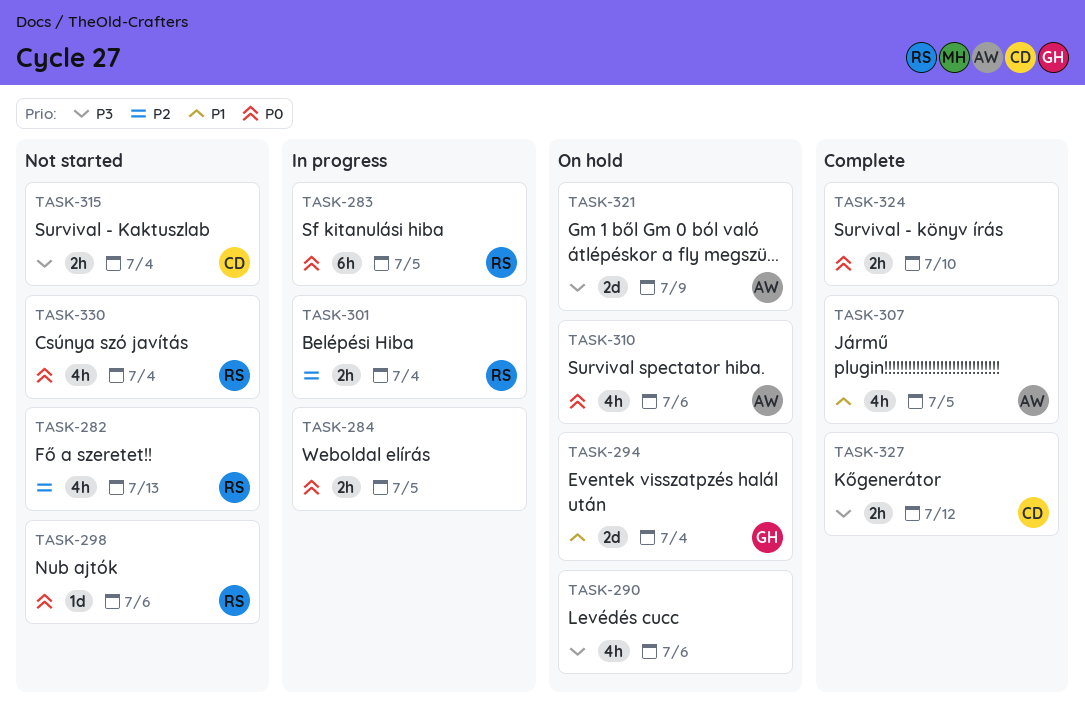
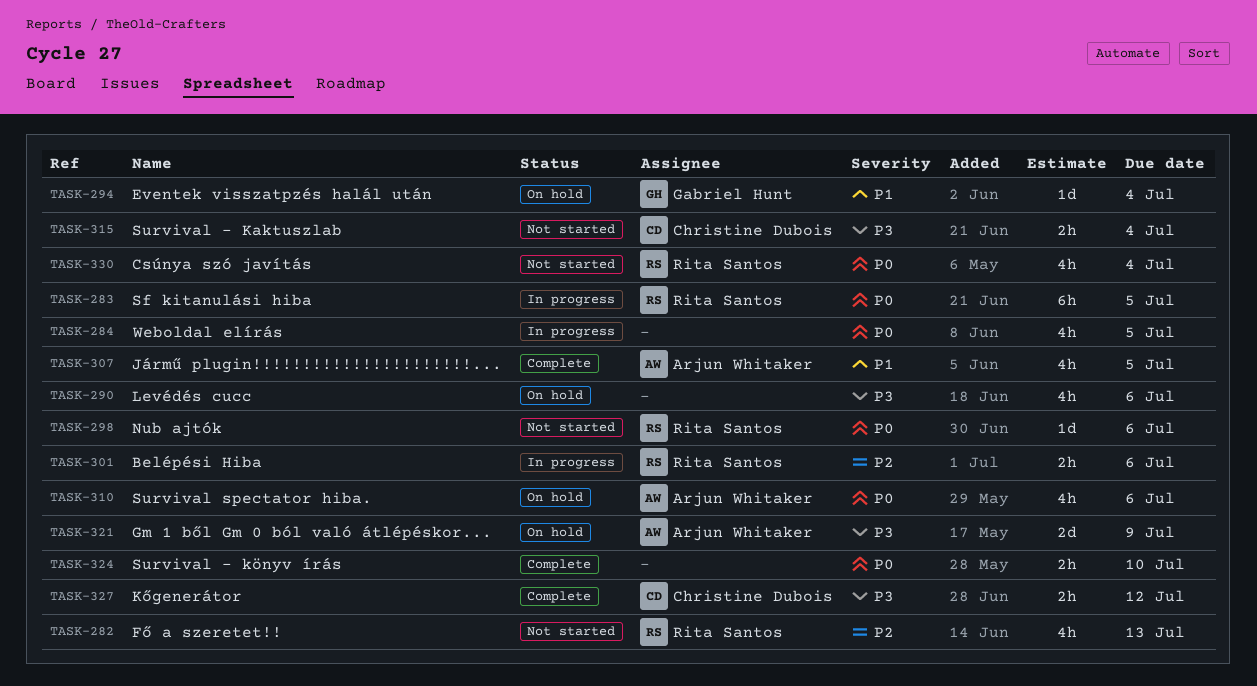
TASK-284, estimate: 2h -> 4h
TASK-294, estimate: 2d -> 1d
TASK-301, due: Jul 4 -> Jul 6

